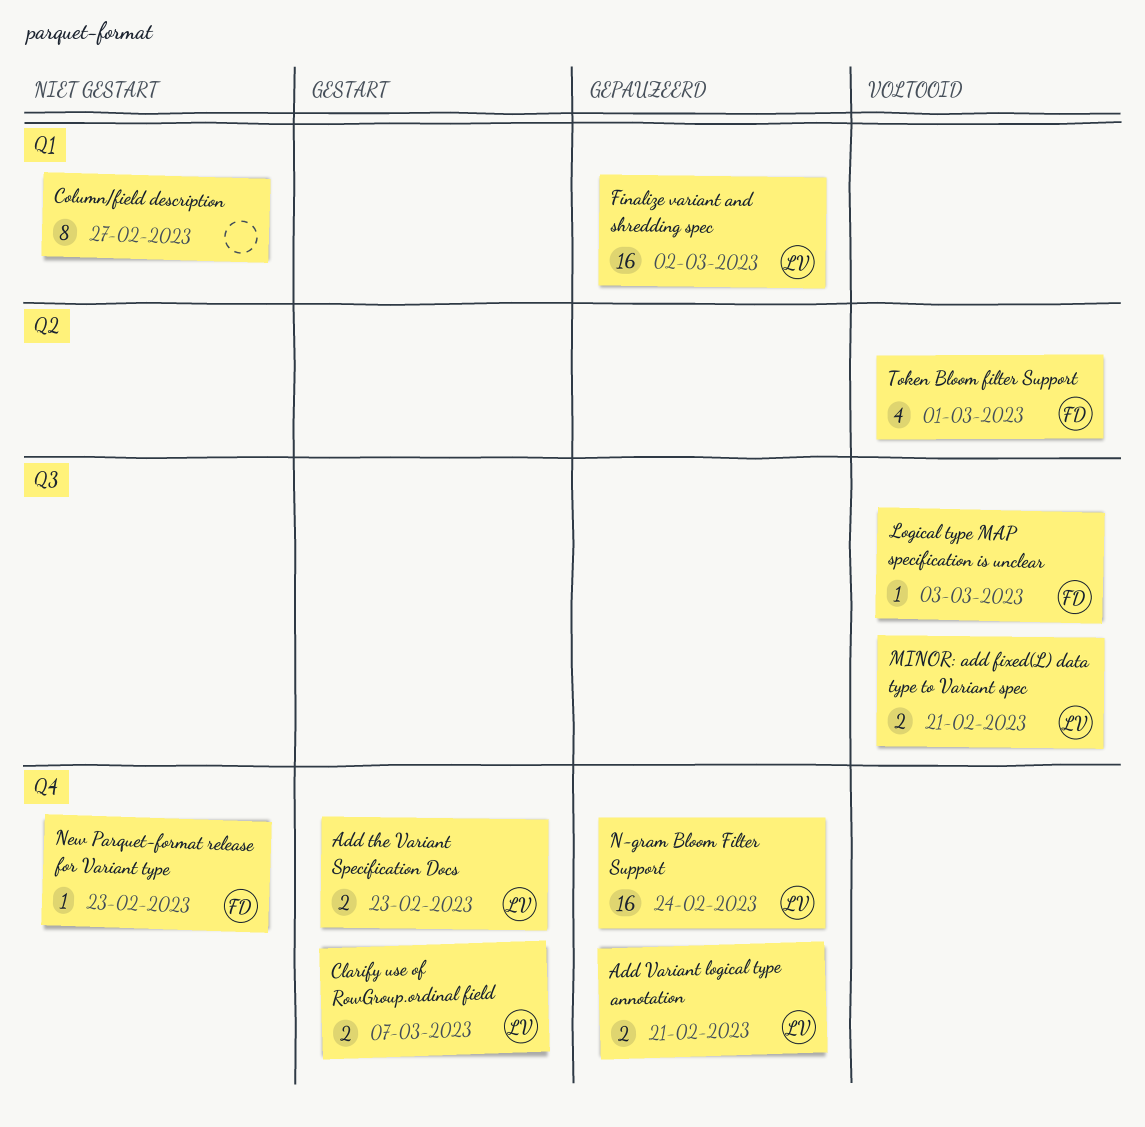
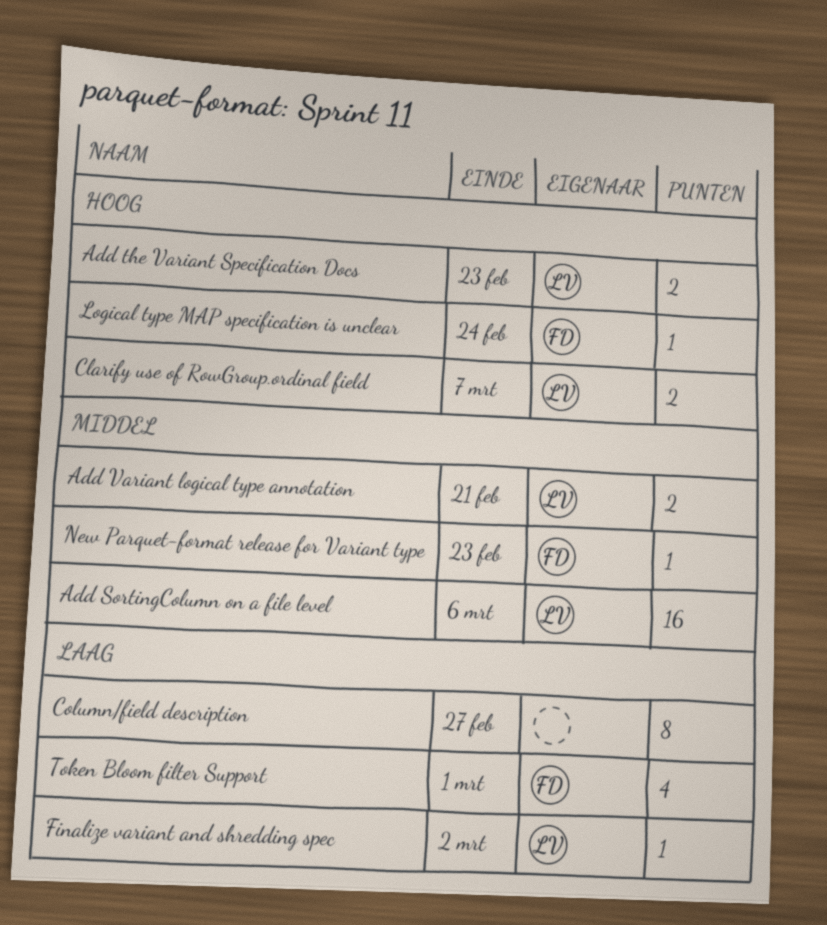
Add SortingColumn on a file level: none -> present
Finalize variant and shredding spec, estimate: 16 -> 1
Logical type MAP specification is unclear, due: Mar 3 -> Feb 24
MINOR: add fixed(L) data type to Variant spec: present -> none
N-gram Bloom Filter Support: present -> none

